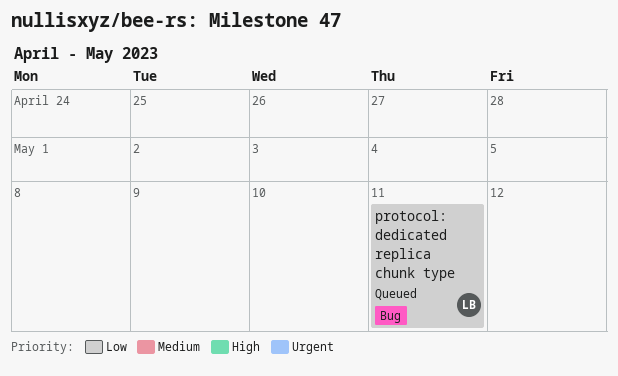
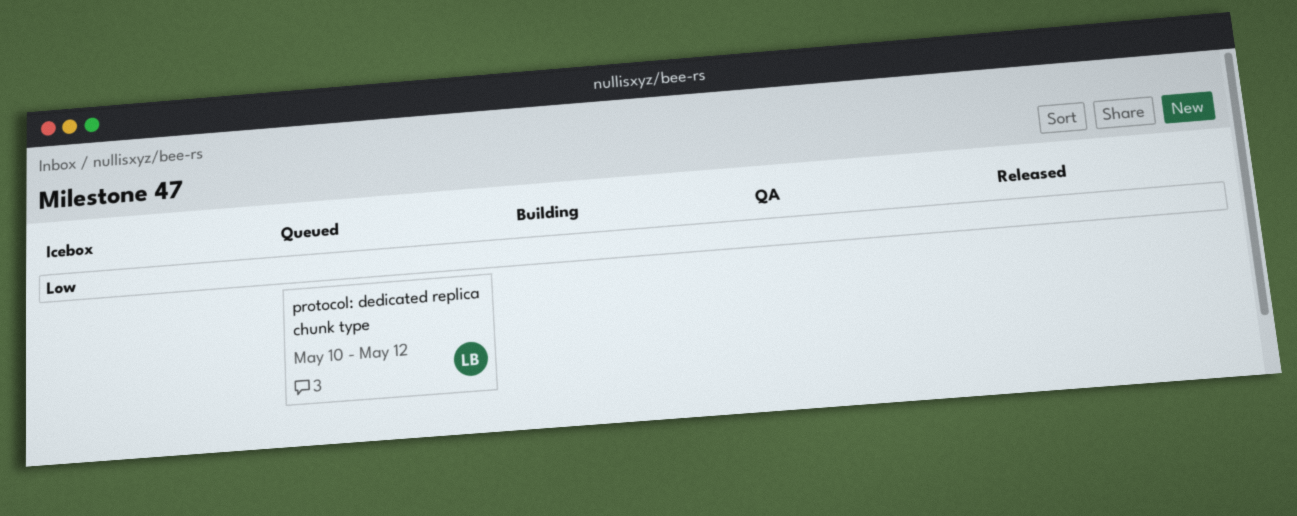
protocol: dedicated replica chunk type, due: May 11 -> May 12

